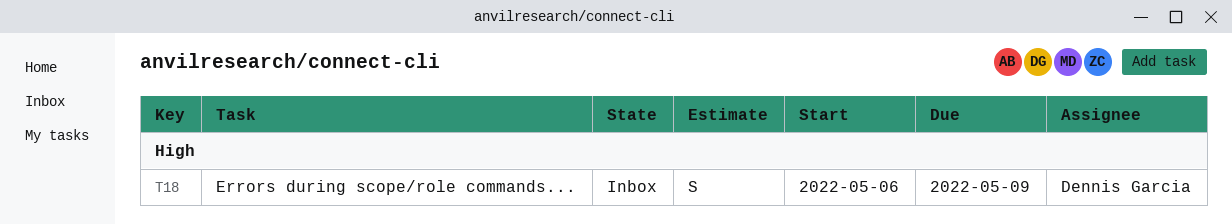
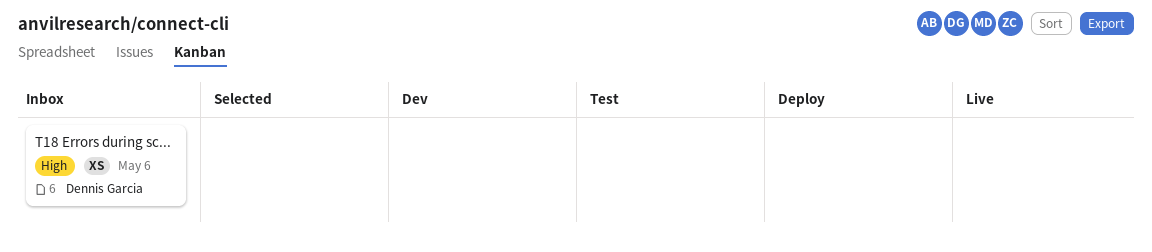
T18, estimate: S -> XS
T18, due: May 9 -> May 6

